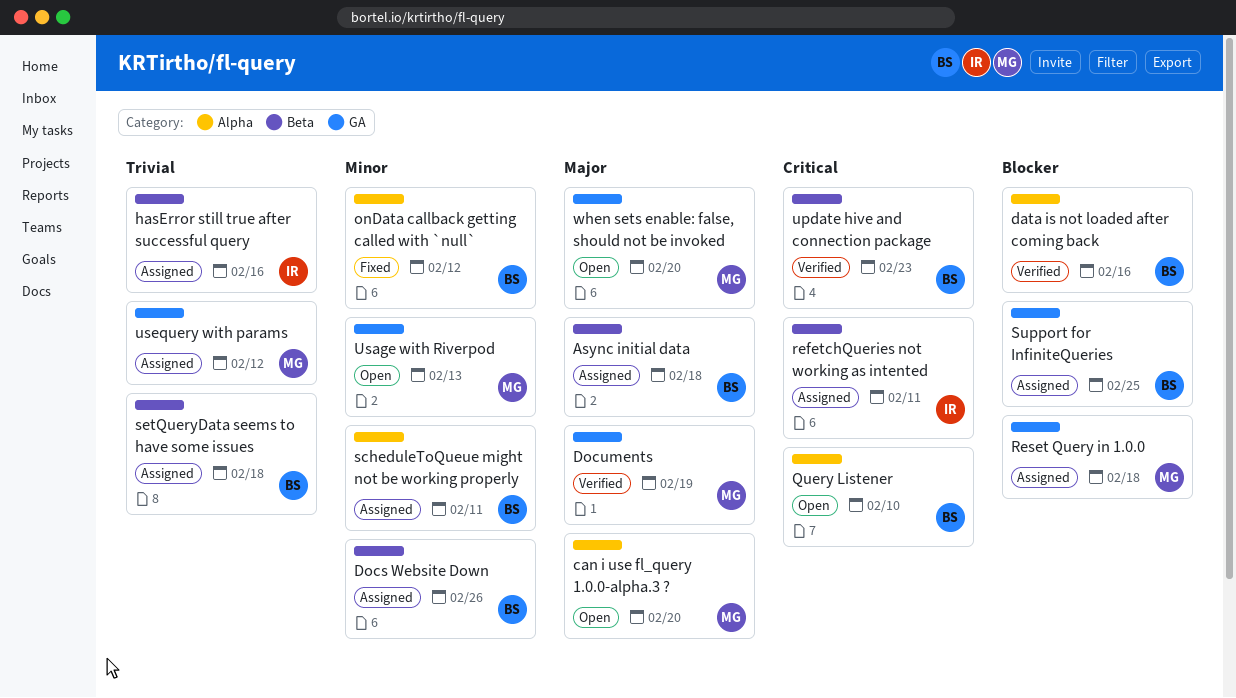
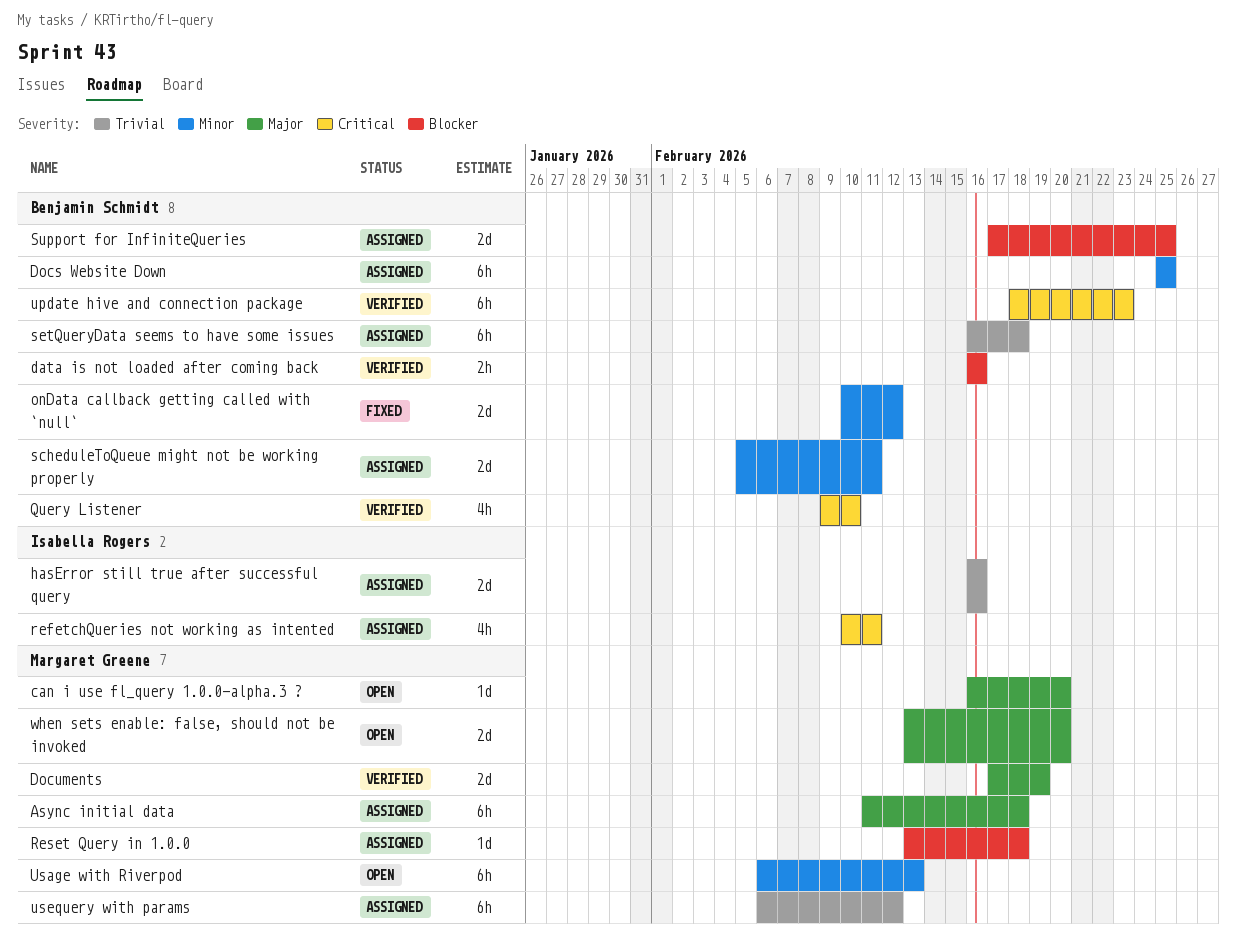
Async initial data, owner: Benjamin Schmidt -> Margaret Greene
Docs Website Down, due: Feb 26 -> Feb 25
Query Listener, status: Open -> Verified

